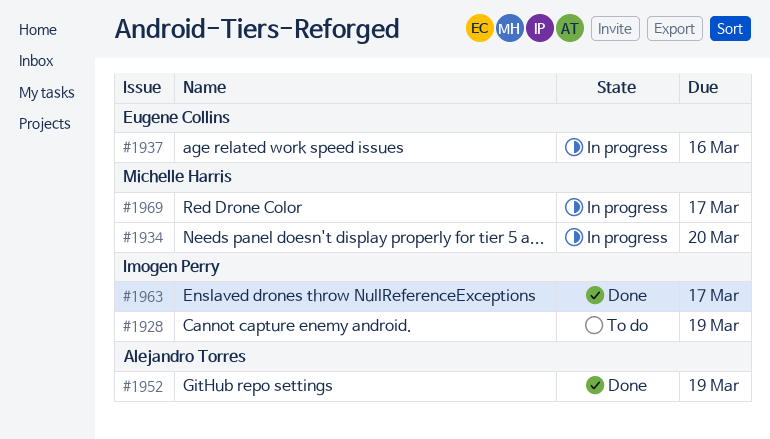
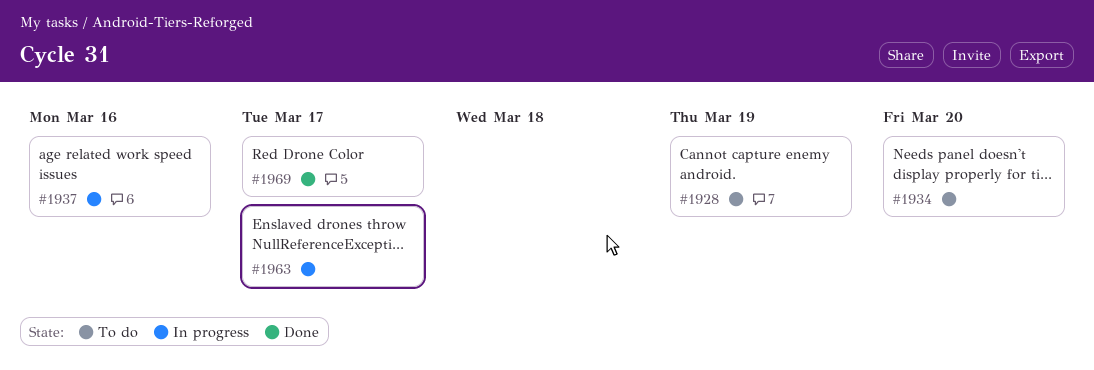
#1934, status: In progress -> To do
#1952: present -> none
#1963, status: Done -> In progress
#1969, status: In progress -> Done

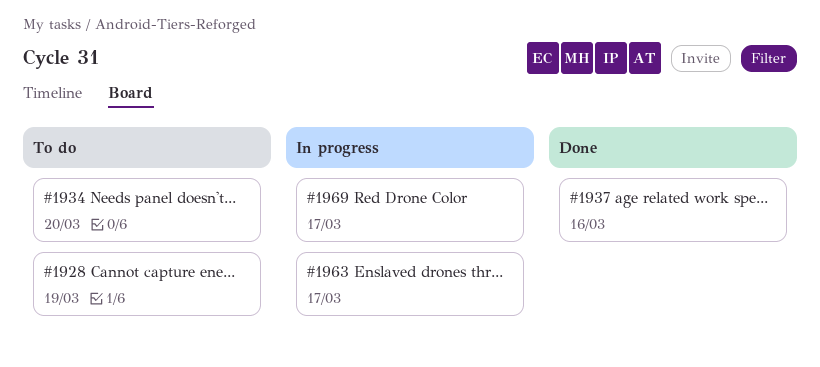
#1937, status: In progress -> Done
#1969, status: Done -> In progress

